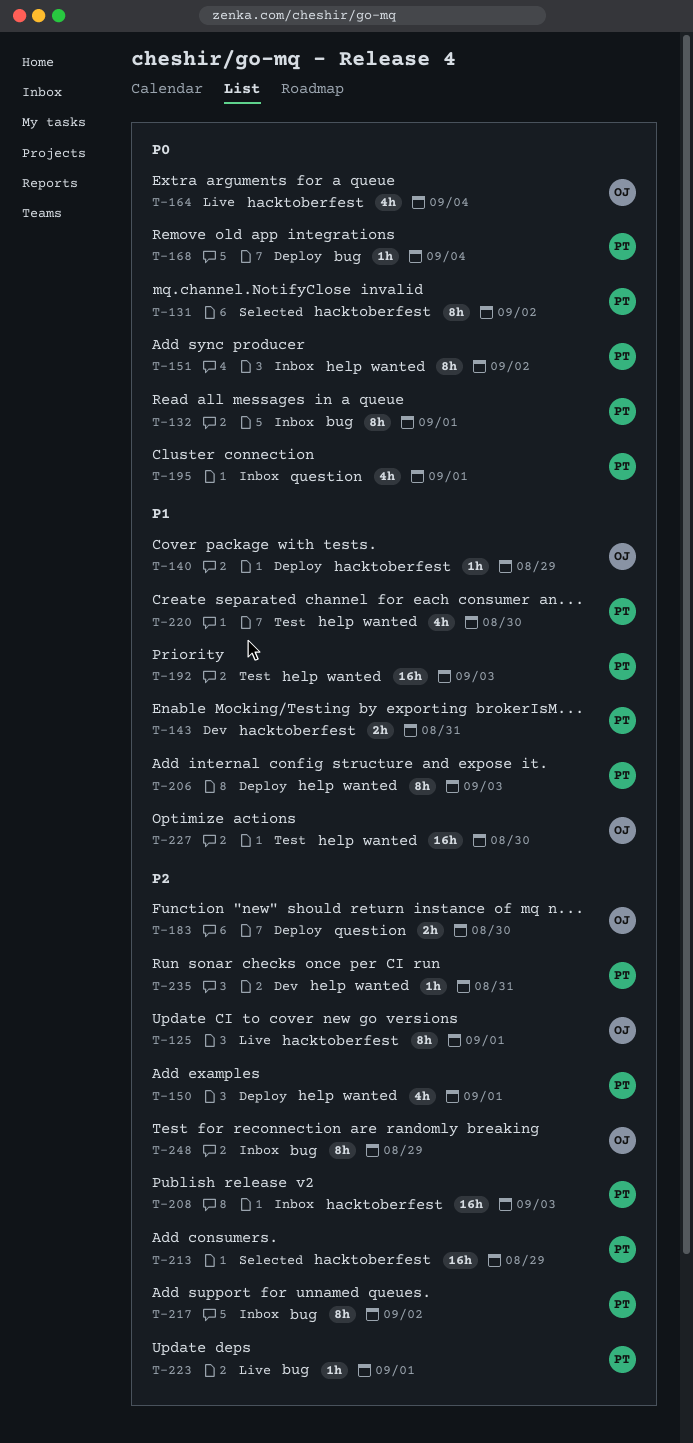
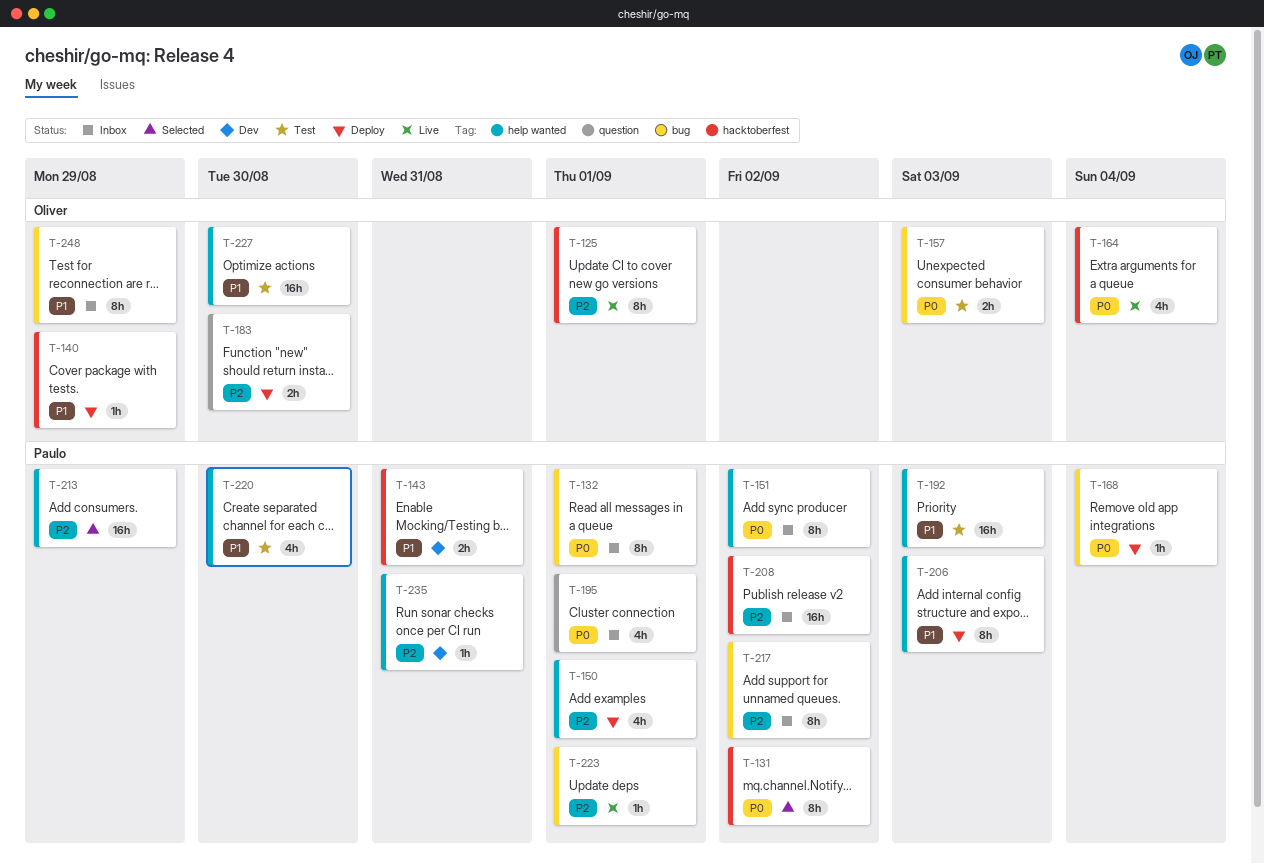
T-157: none -> present
T-208, due: Sep 3 -> Sep 2
T-213, label: hacktoberfest -> help wanted
T-248, priority: P2 -> P1

